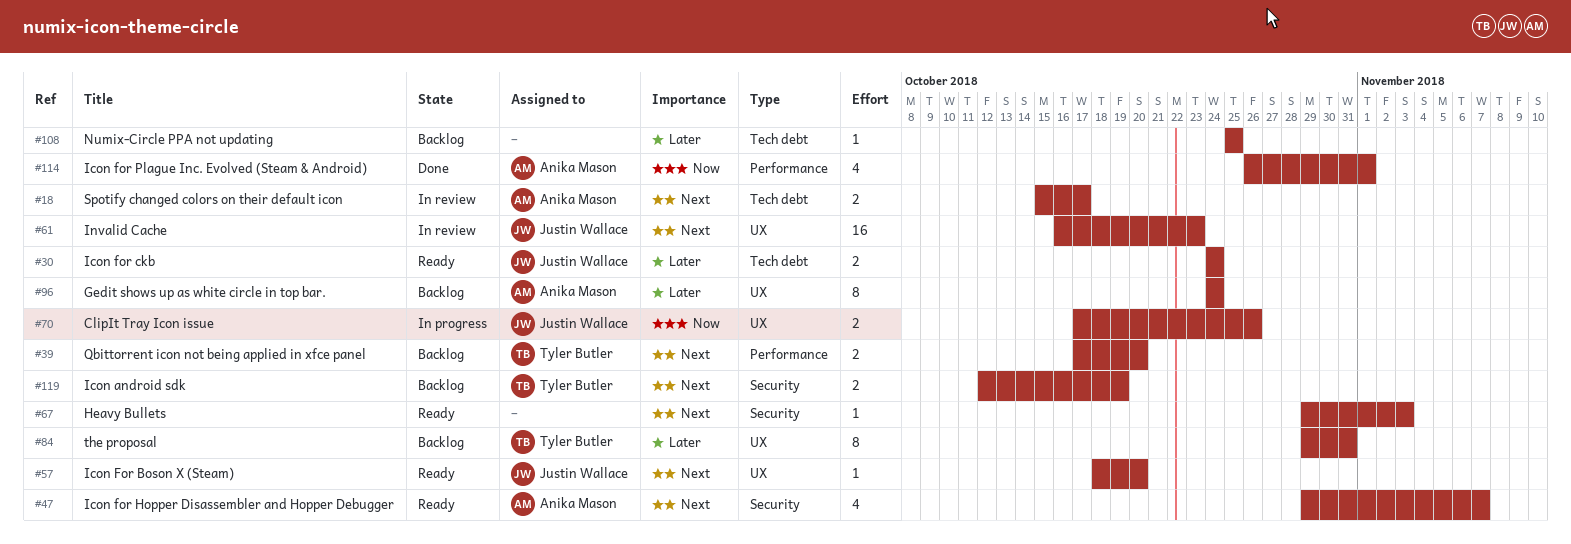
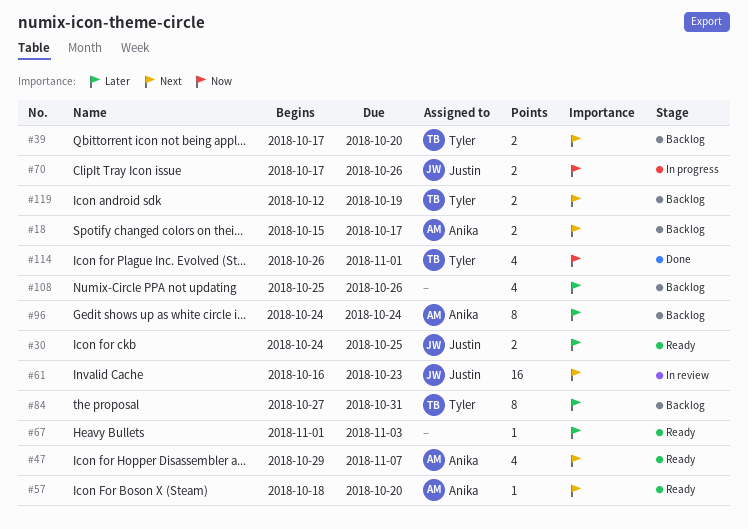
#18, status: In review -> Backlog
#30, due: Oct 24 -> Oct 25
#57, owner: Justin Wallace -> Anika Mason
#67, priority: Next -> Later
#67, start: Oct 29 -> Nov 1
#84, start: Oct 29 -> Oct 27
#108, estimate: 1 -> 4
#108, due: Oct 25 -> Oct 26
#114, owner: Anika Mason -> Tyler Butler

